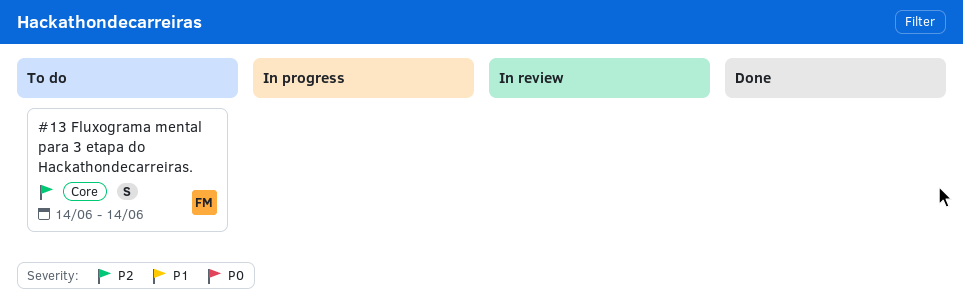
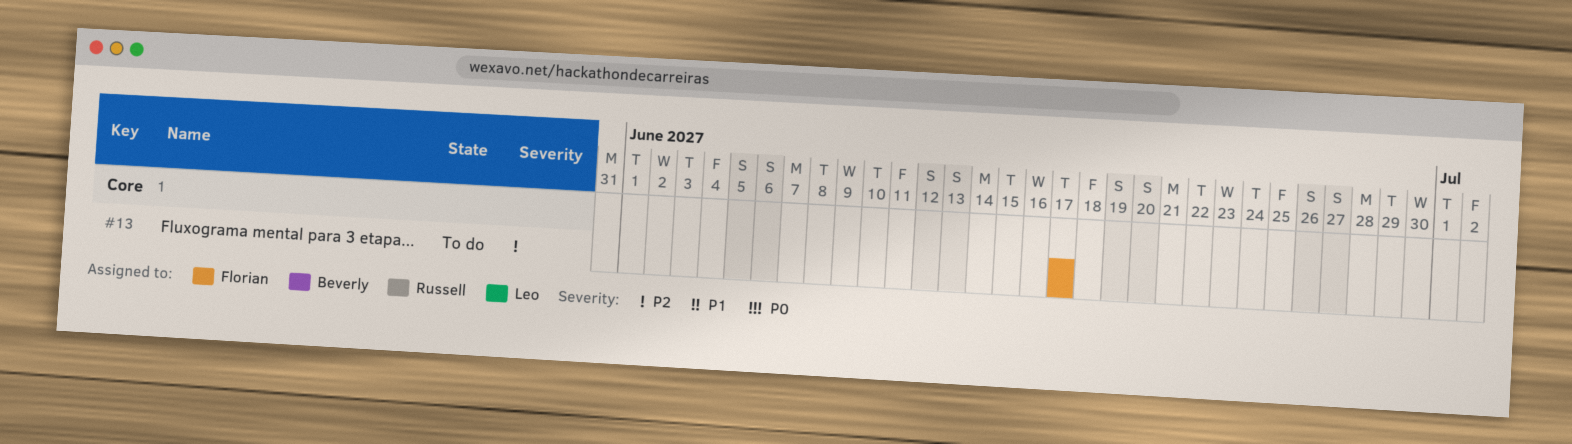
#13, start: Jun 14 -> Jun 17
#13, due: Jun 14 -> Jun 17

